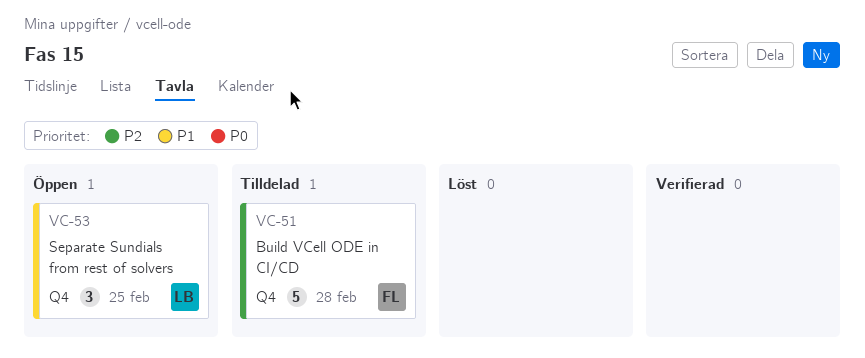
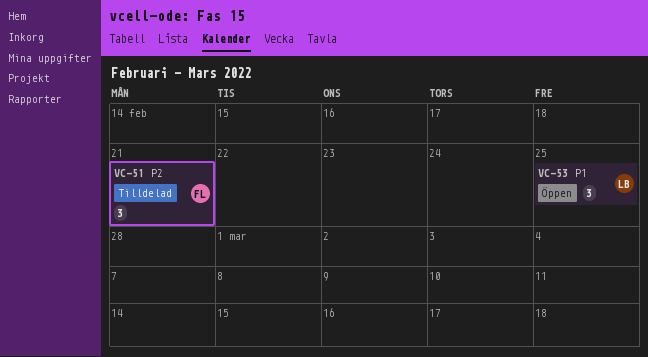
VC-51, estimate: 5 -> 3
VC-51, due: Feb 28 -> Feb 21

